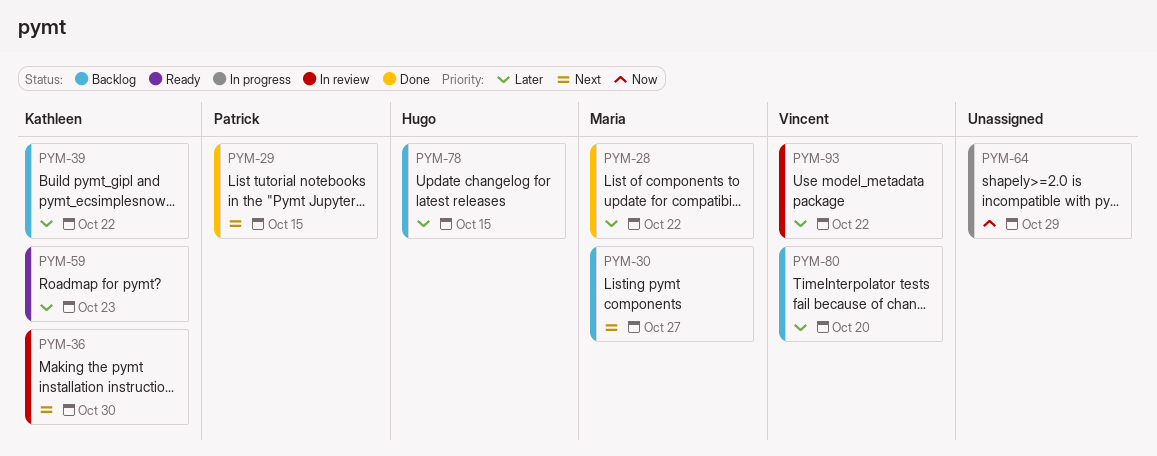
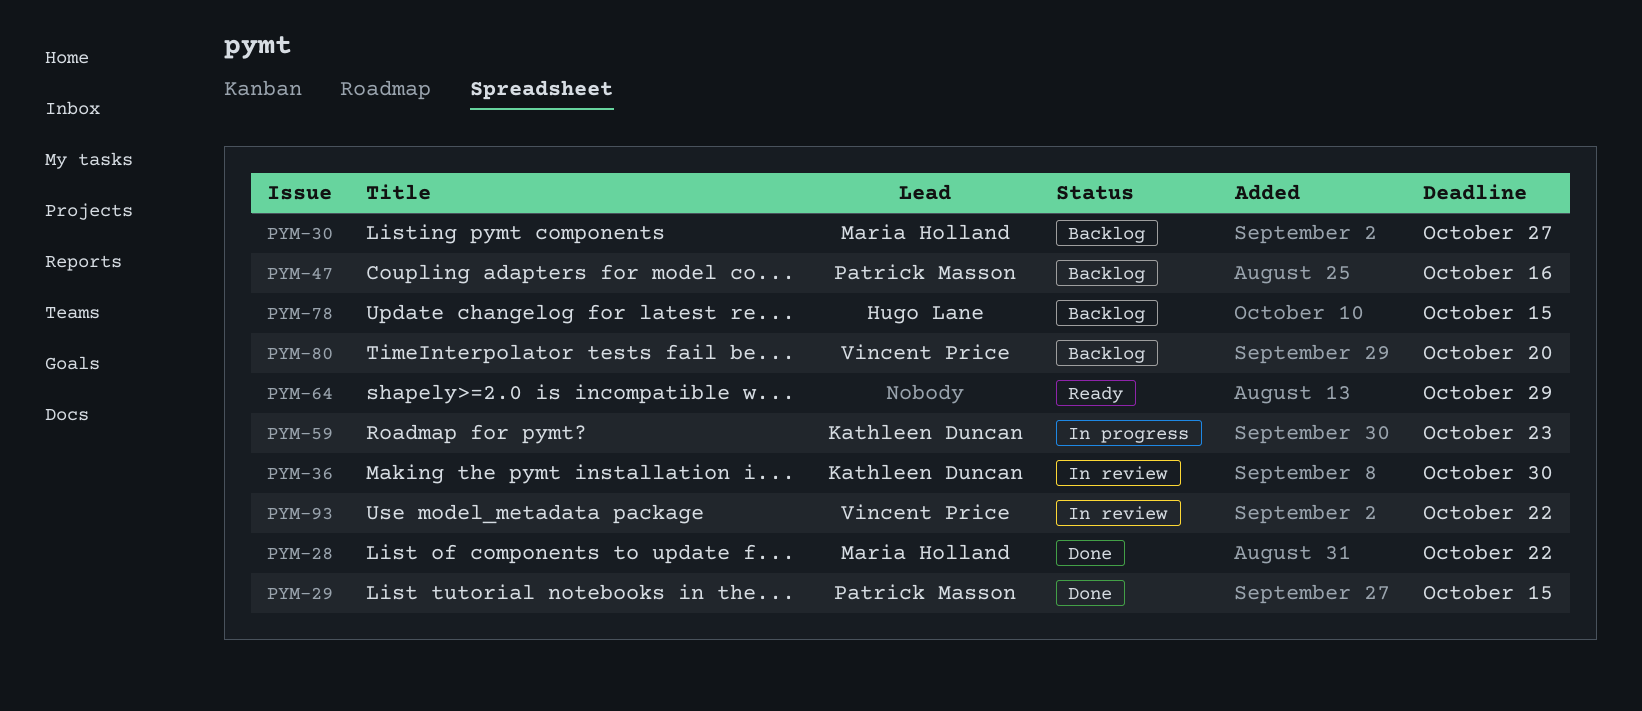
PYM-39: present -> none
PYM-47: none -> present
PYM-59, status: Ready -> In progress
PYM-64, status: In progress -> Ready

